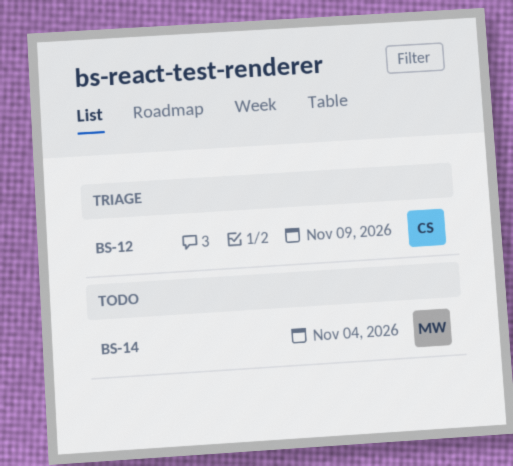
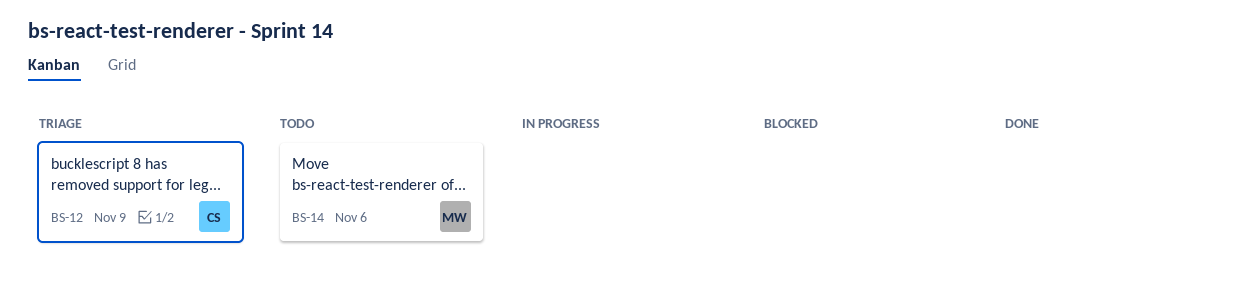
BS-14, due: Nov 4 -> Nov 6

